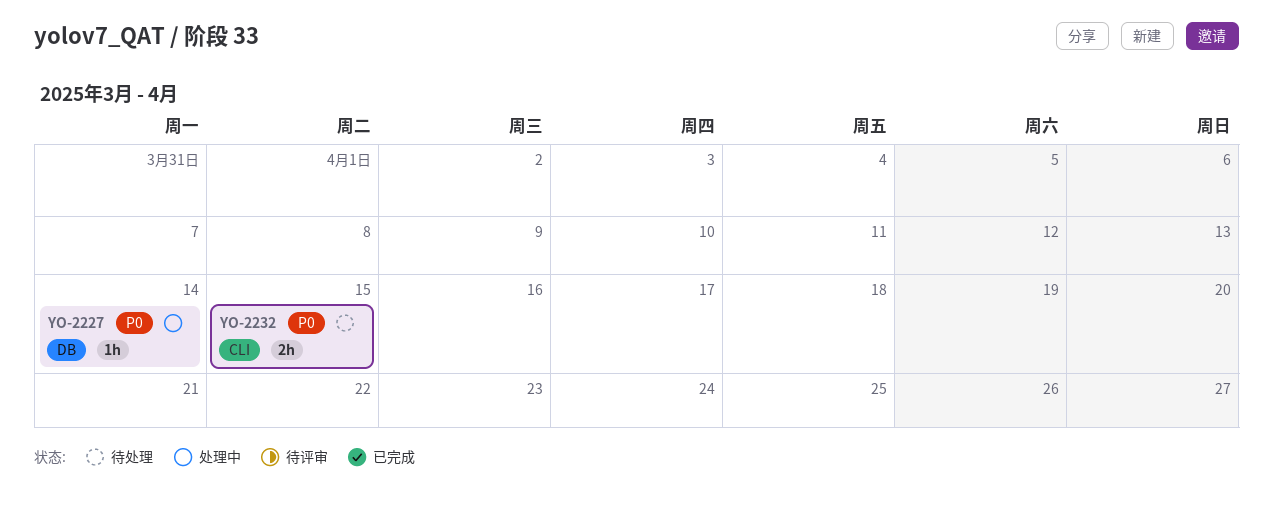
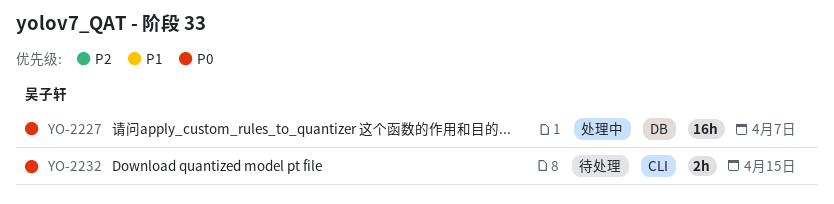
YO-2227, estimate: 1h -> 16h
YO-2227, due: Apr 14 -> Apr 7

